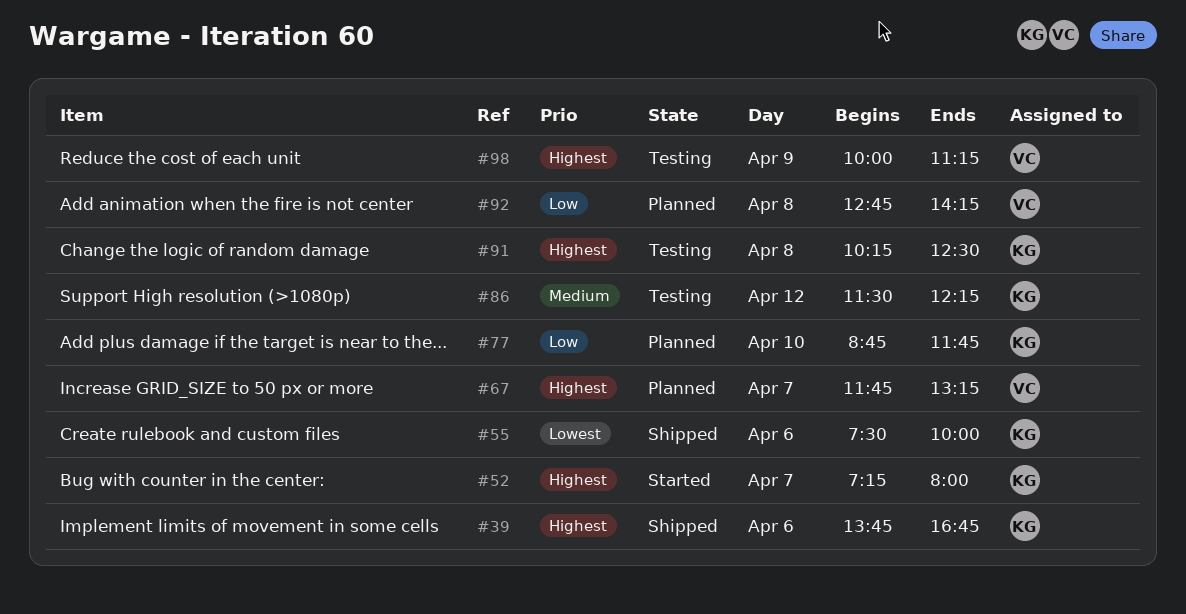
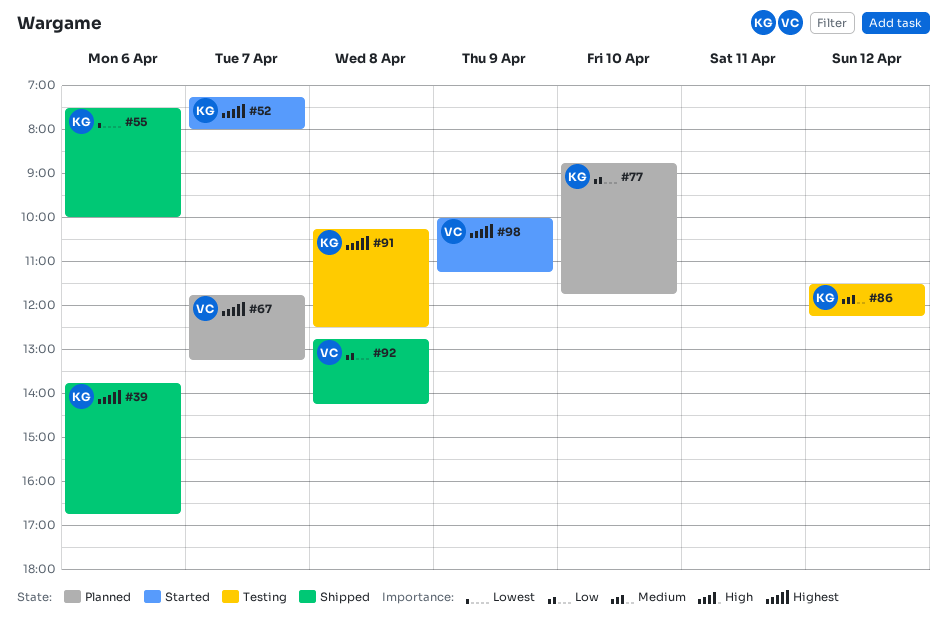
#92, status: Planned -> Shipped
#98, status: Testing -> Started

